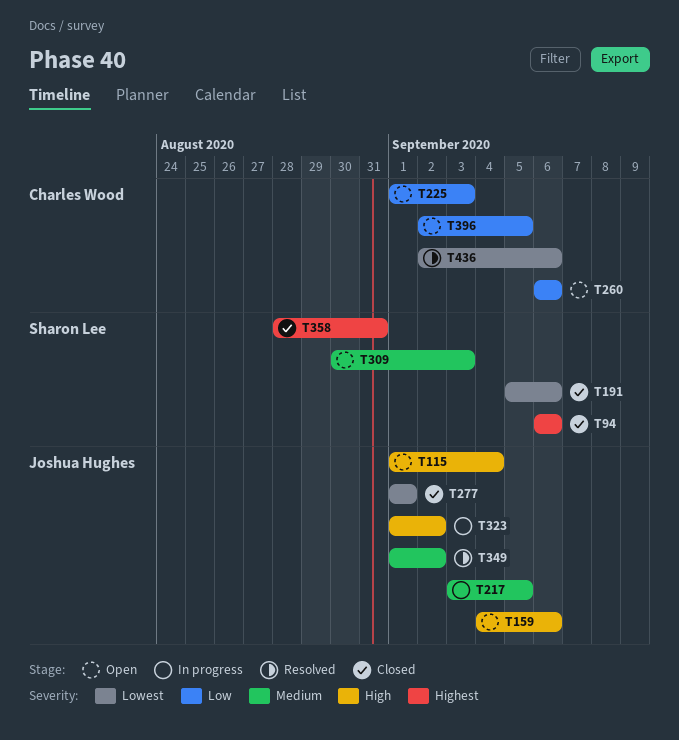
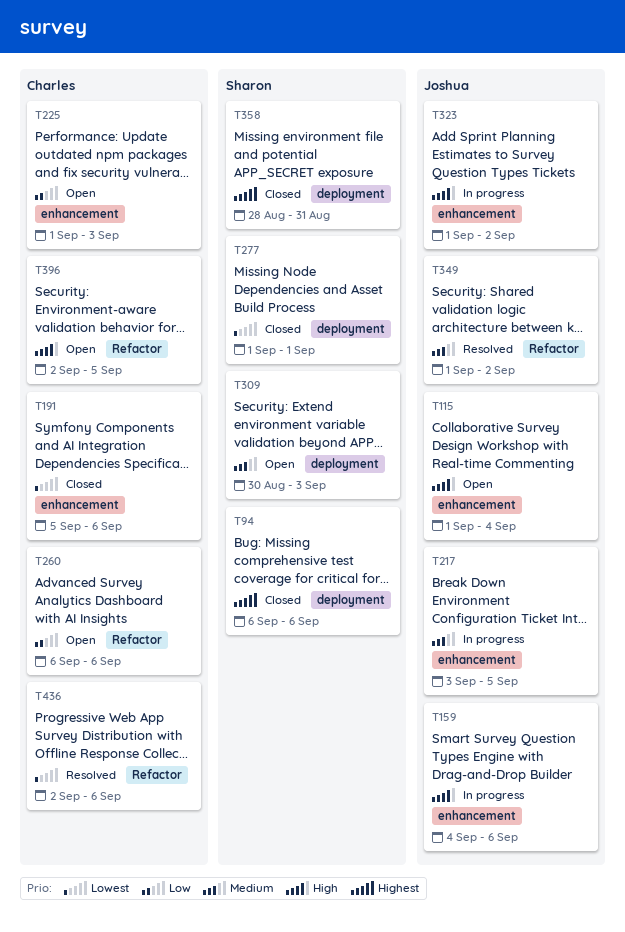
T159, status: Open -> In progress
T191, owner: Sharon Lee -> Charles Wood
T277, owner: Joshua Hughes -> Sharon Lee
T396, priority: Low -> High

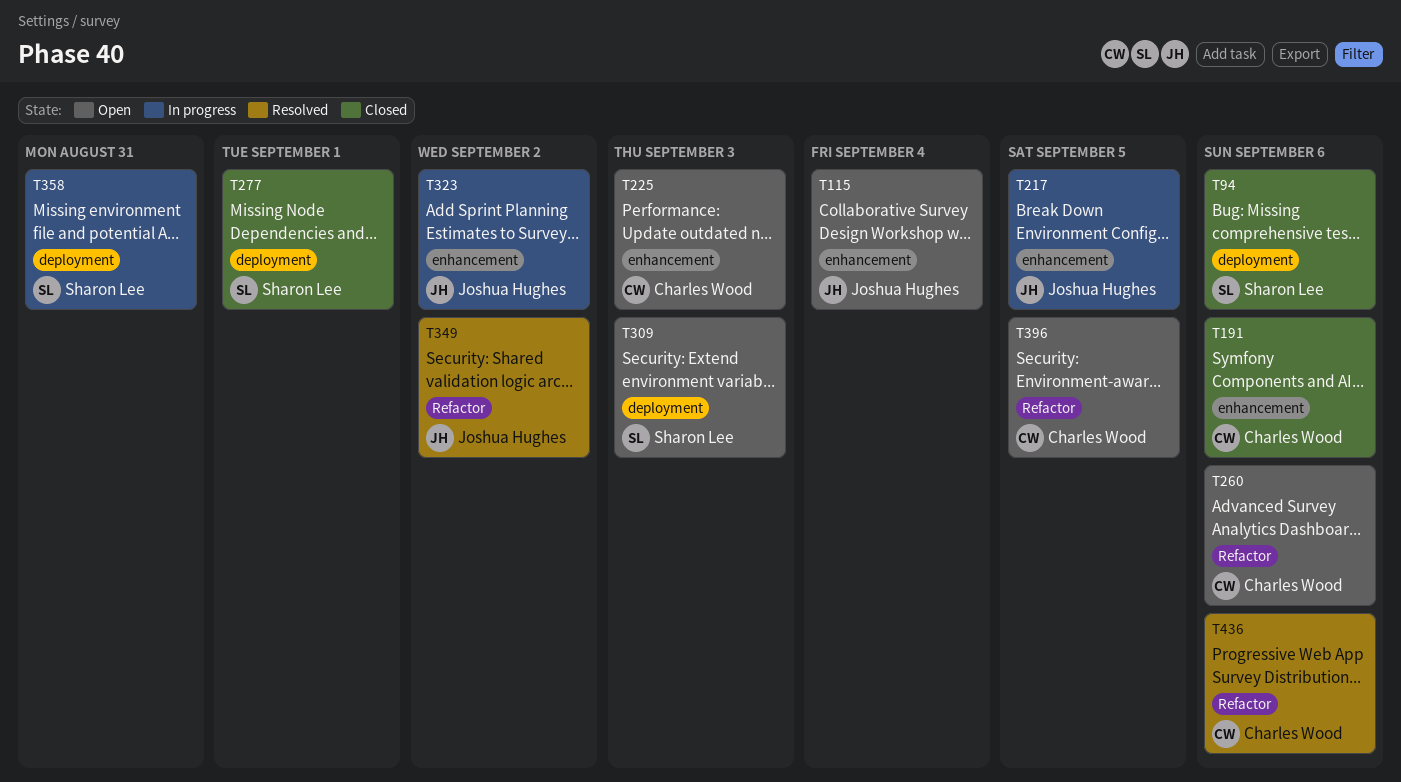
T159: present -> none
T358, status: Closed -> In progress

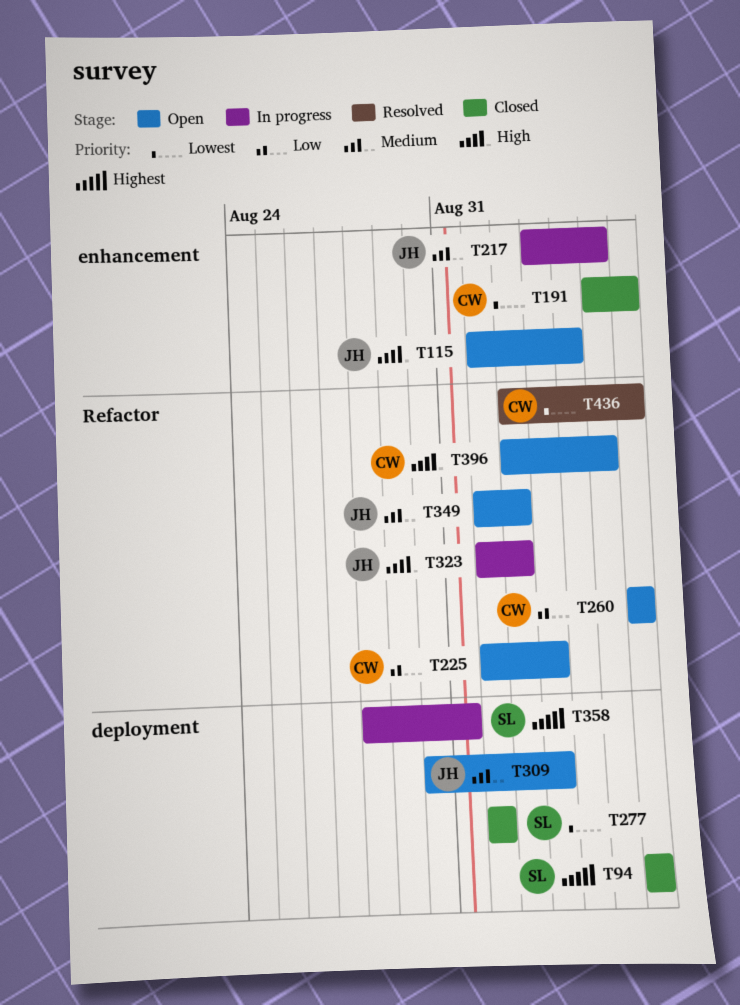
T225, label: enhancement -> Refactor
T309, owner: Sharon Lee -> Joshua Hughes
T323, label: enhancement -> Refactor
T349, status: Resolved -> Open

